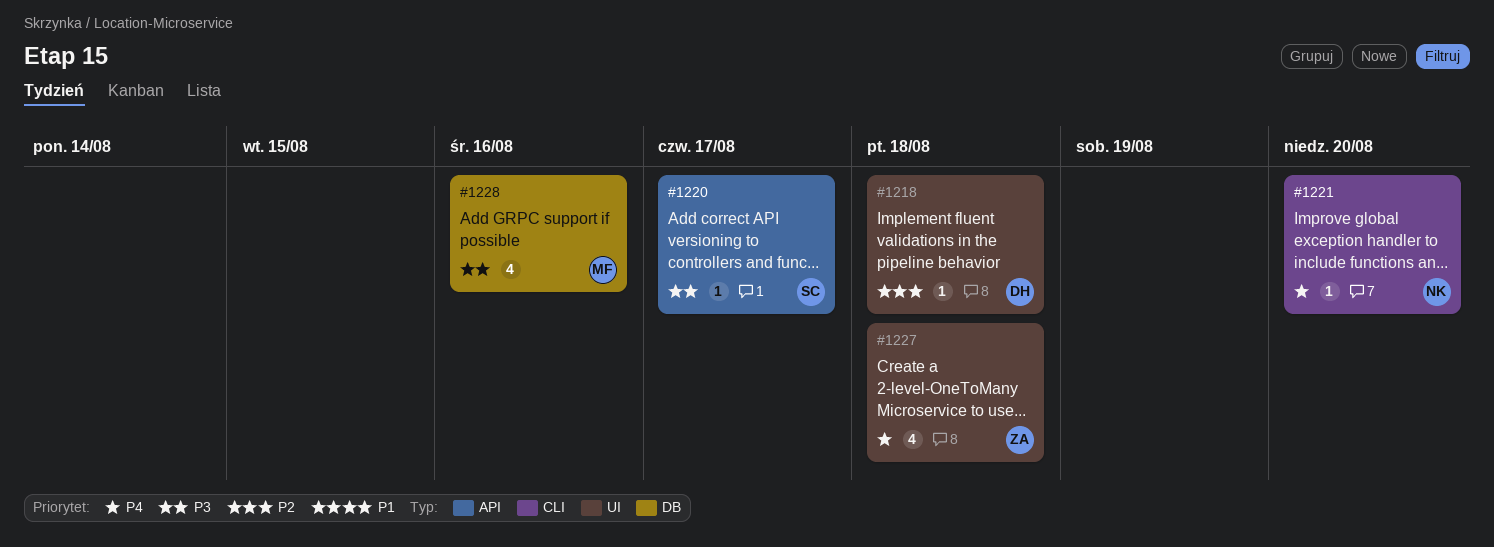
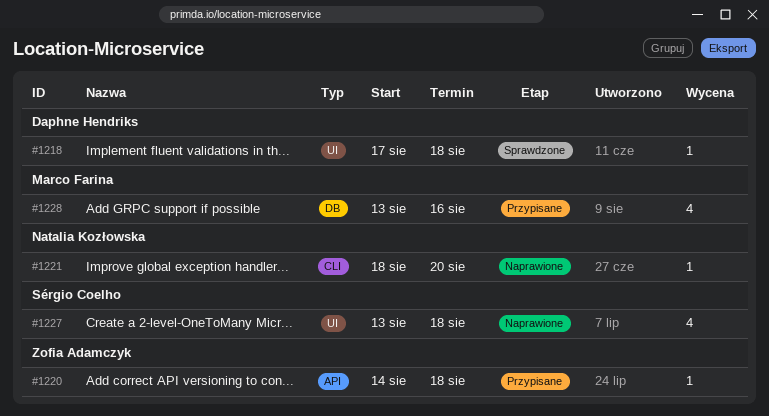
#1220, owner: Sérgio Coelho -> Zofia Adamczyk
#1220, due: Aug 17 -> Aug 18
#1227, owner: Zofia Adamczyk -> Sérgio Coelho

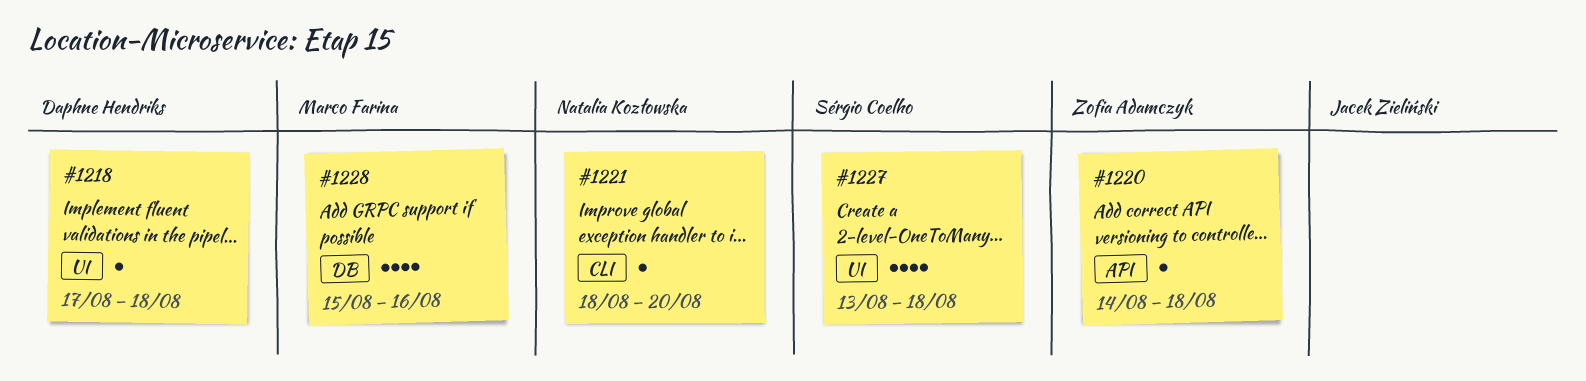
#1228, start: Aug 13 -> Aug 15

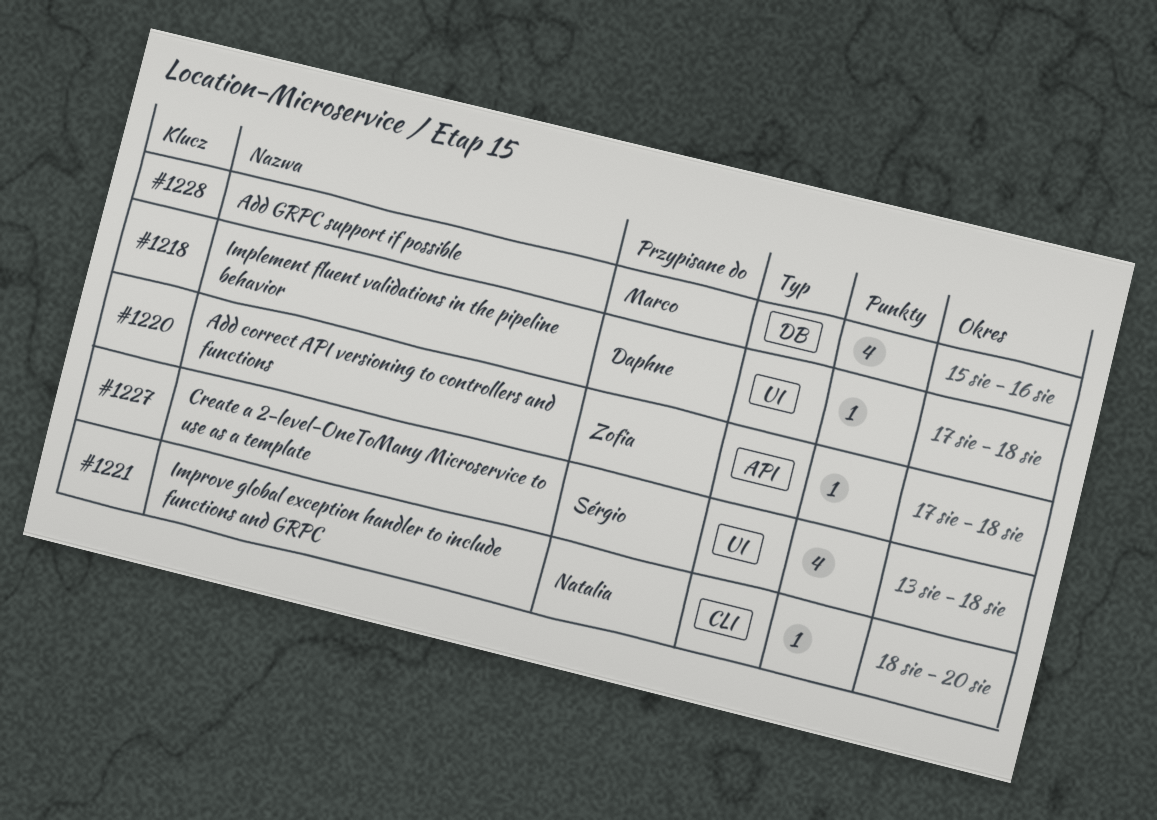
#1220, start: Aug 14 -> Aug 17

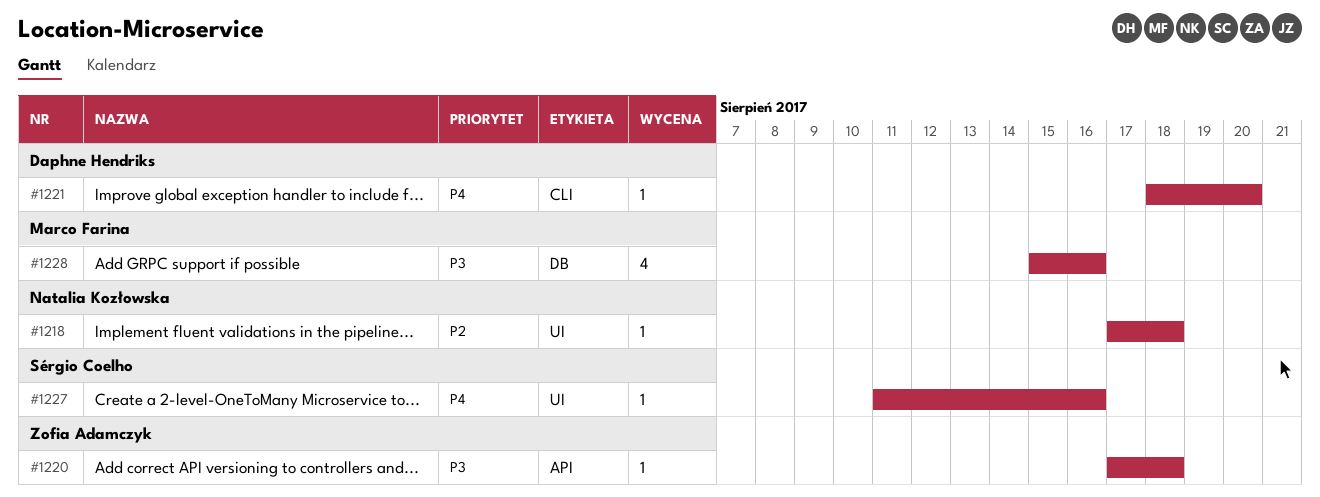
#1218, owner: Daphne Hendriks -> Natalia Kozłowska
#1221, owner: Natalia Kozłowska -> Daphne Hendriks
#1227, estimate: 4 -> 1
#1227, start: Aug 13 -> Aug 11
#1227, due: Aug 18 -> Aug 16

